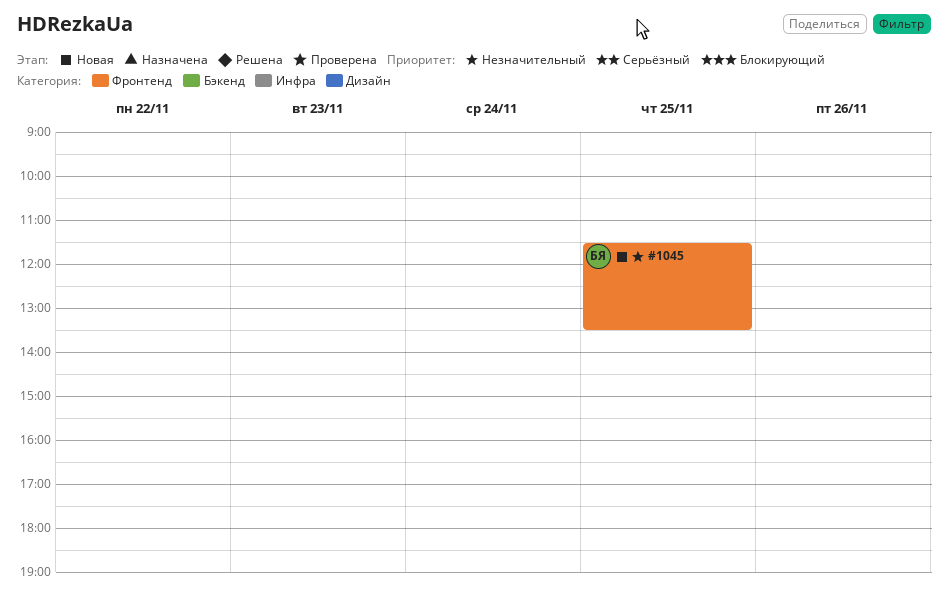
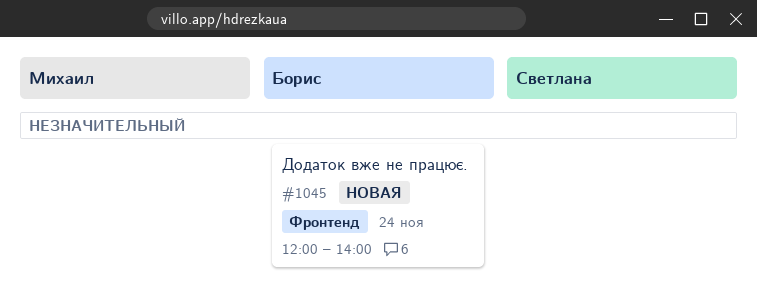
#1045, day: Nov 25 -> Nov 24
#1045, begins: 11:30 -> 12:00
#1045, ends: 13:30 -> 14:00

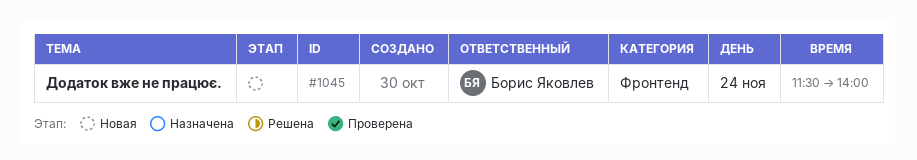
#1045, begins: 12:00 -> 11:30

